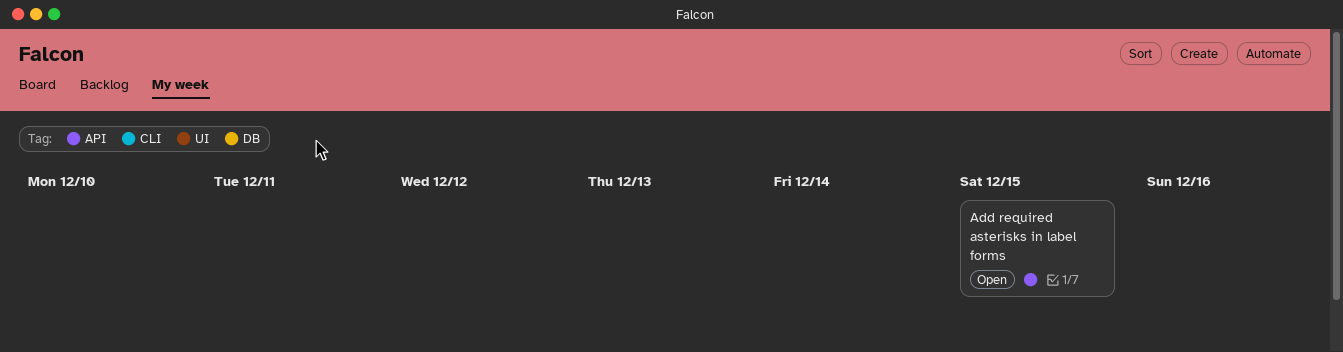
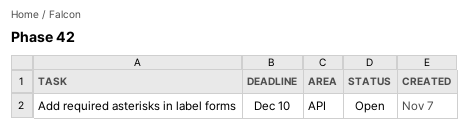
Add required asterisks in label forms, due: Dec 15 -> Dec 10

